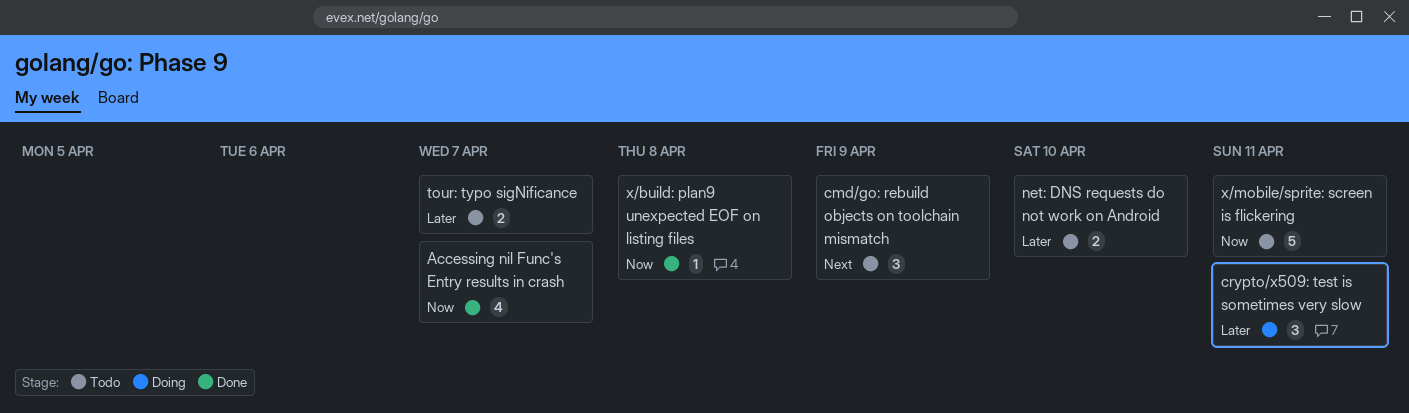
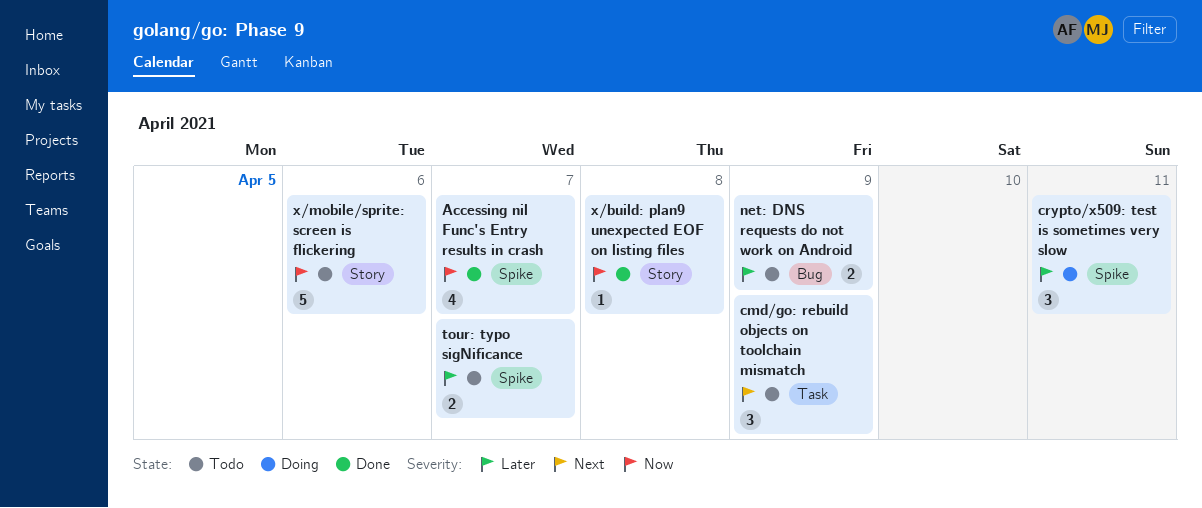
net: DNS requests do not work on Android, due: Apr 10 -> Apr 9
x/mobile/sprite: screen is flickering, due: Apr 11 -> Apr 6

